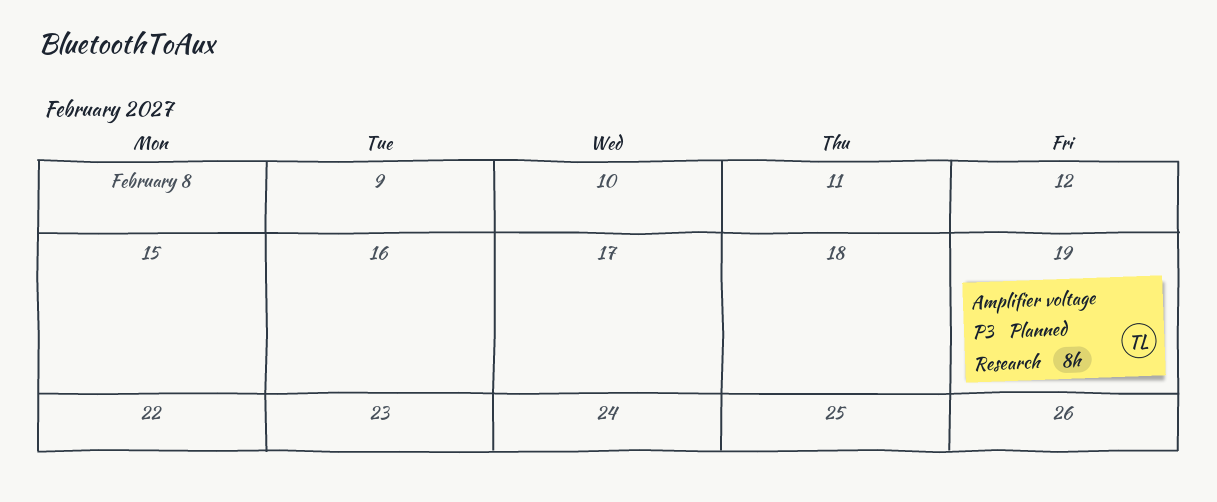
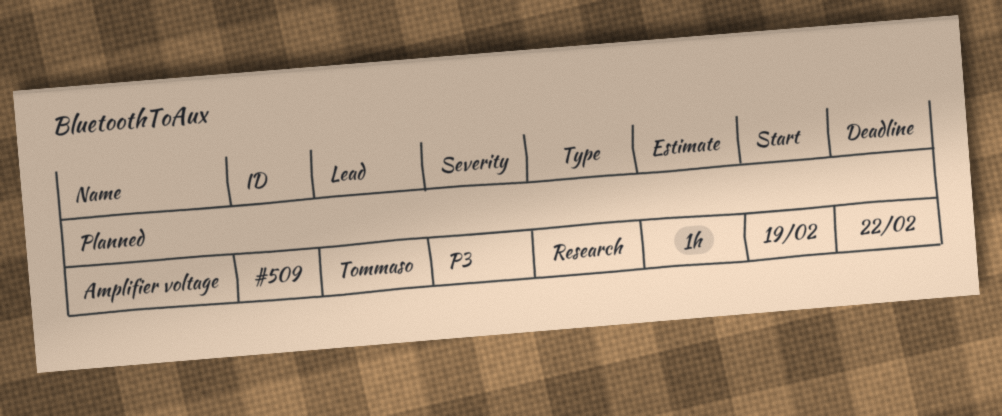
Amplifier voltage, estimate: 8h -> 1h
Amplifier voltage, due: Feb 19 -> Feb 22

